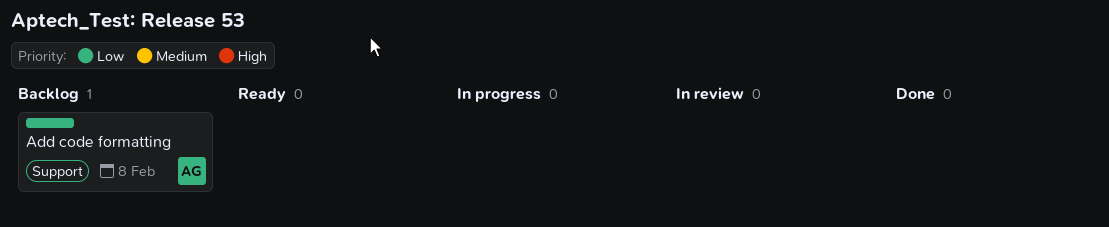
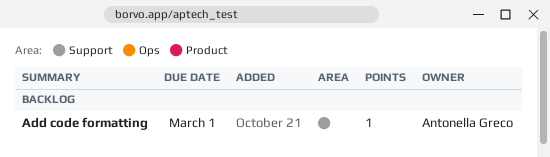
Add code formatting, due: Feb 8 -> Mar 1

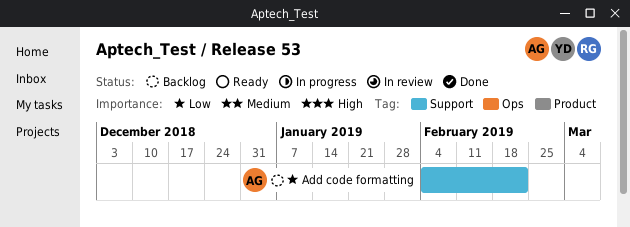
Add code formatting, due: Mar 1 -> Feb 22

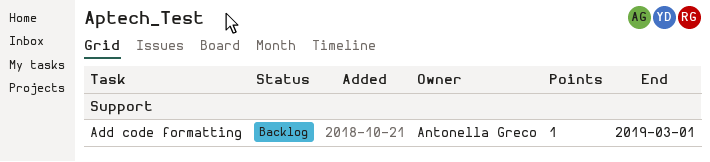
Add code formatting, due: Feb 22 -> Mar 1

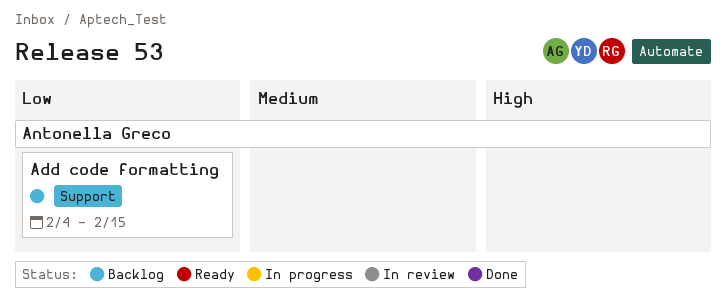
Add code formatting, due: Mar 1 -> Feb 15

